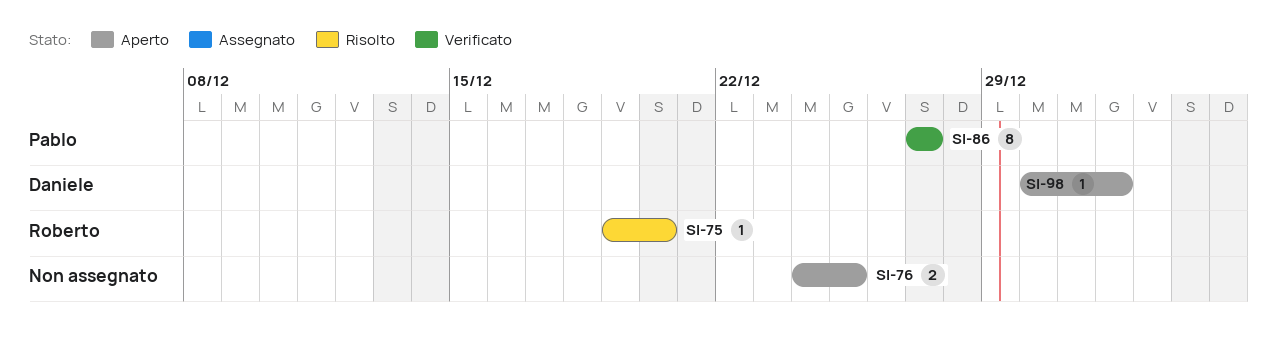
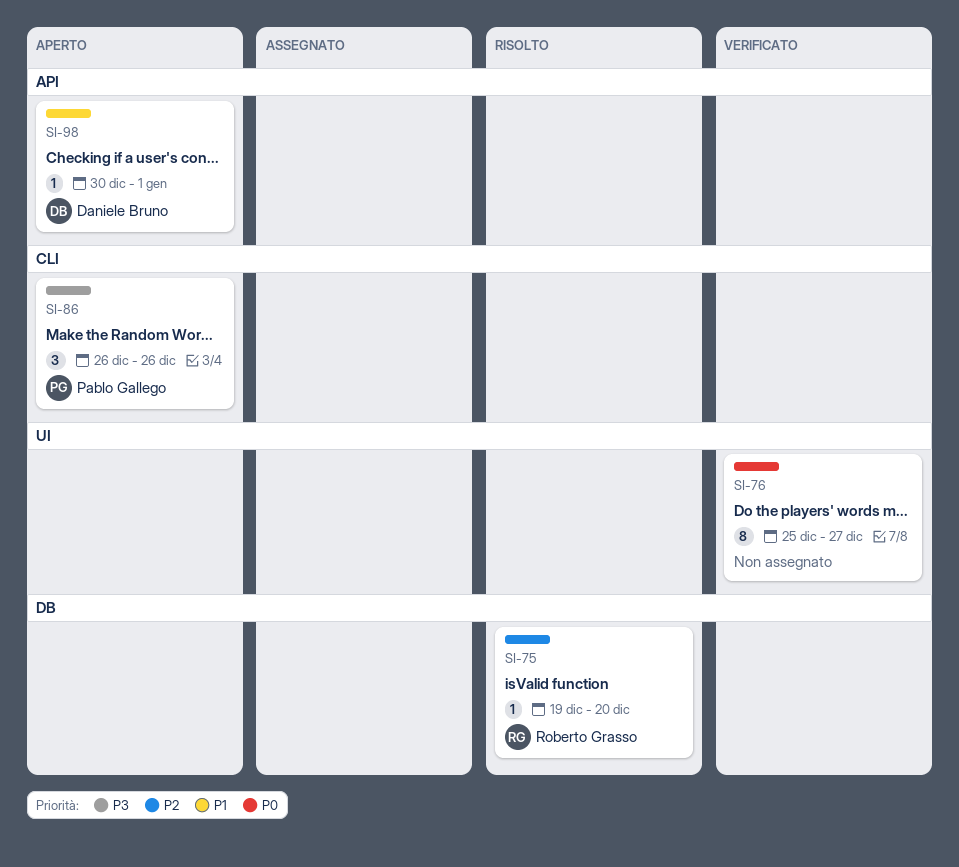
SI-76, status: Aperto -> Verificato
SI-76, estimate: 2 -> 8
SI-76, start: Dec 24 -> Dec 25
SI-76, due: Dec 25 -> Dec 27
SI-86, status: Verificato -> Aperto
SI-86, estimate: 8 -> 3
SI-86, start: Dec 27 -> Dec 26
SI-86, due: Dec 27 -> Dec 26

